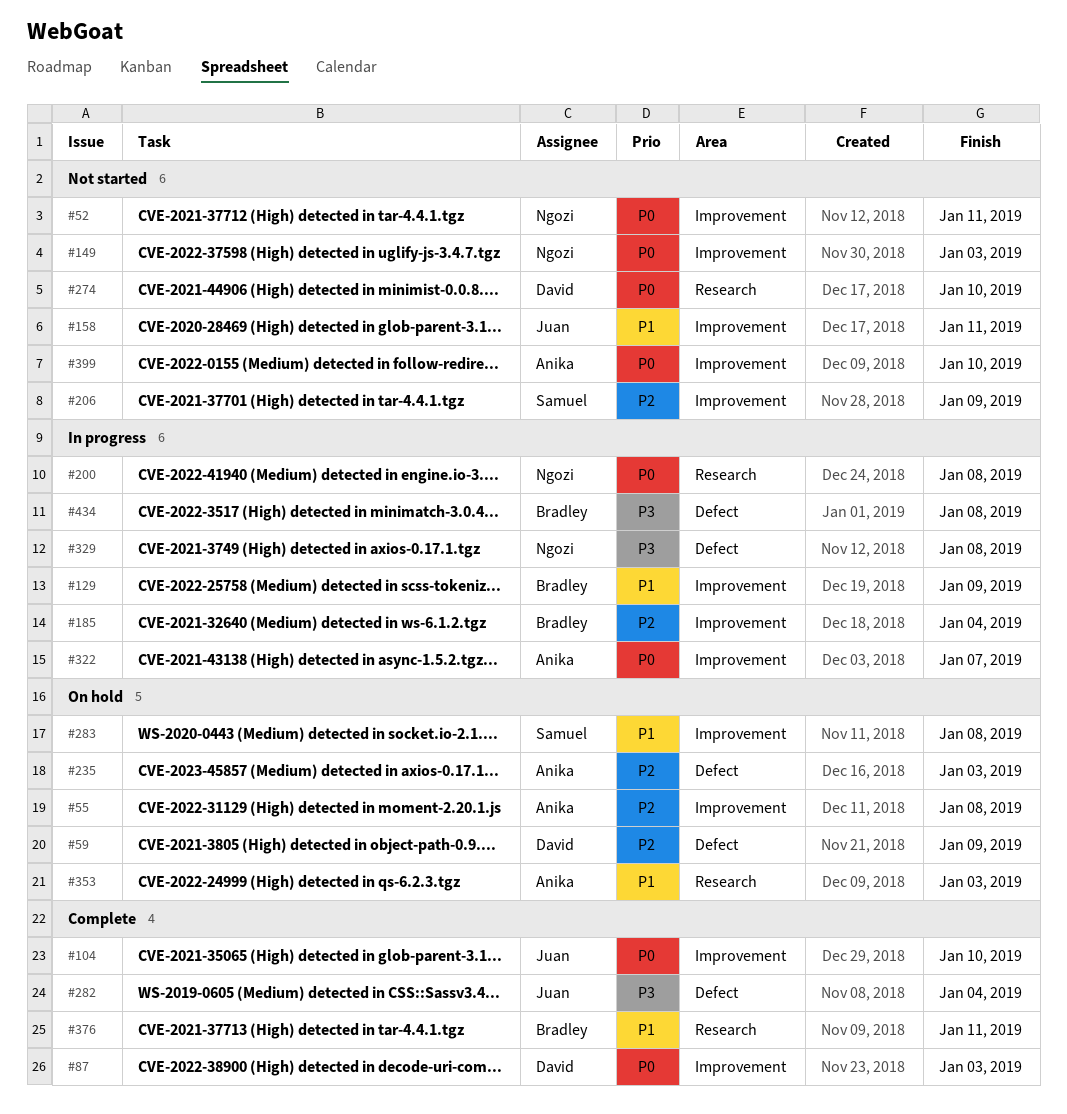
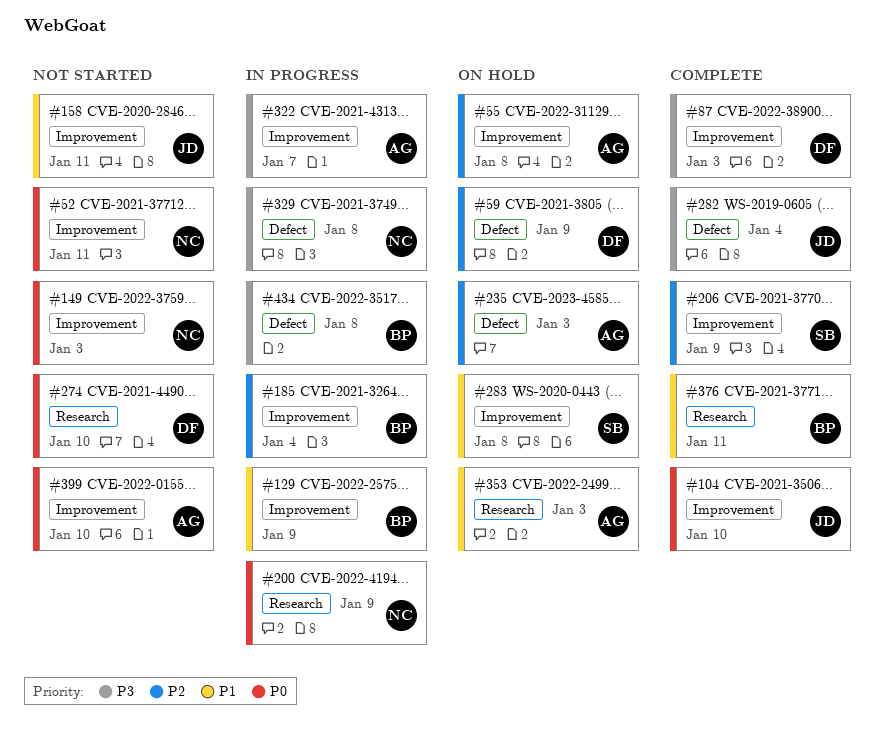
#87, priority: P0 -> P3
#200, due: Jan 8 -> Jan 9
#206, status: Not started -> Complete
#322, priority: P0 -> P3

